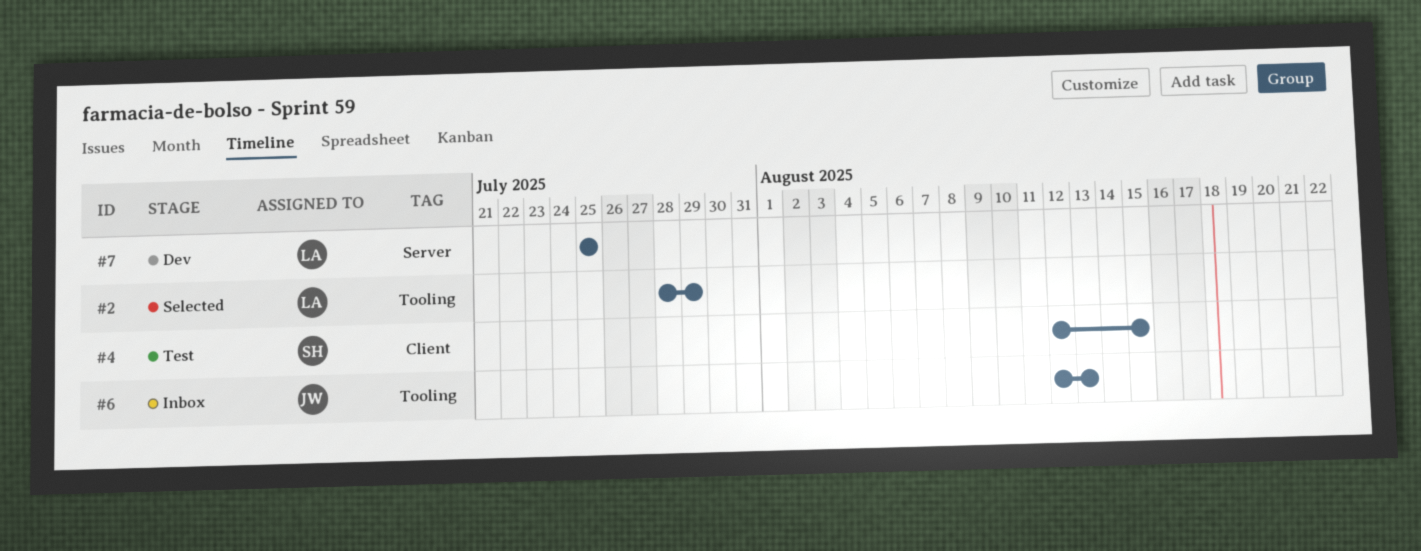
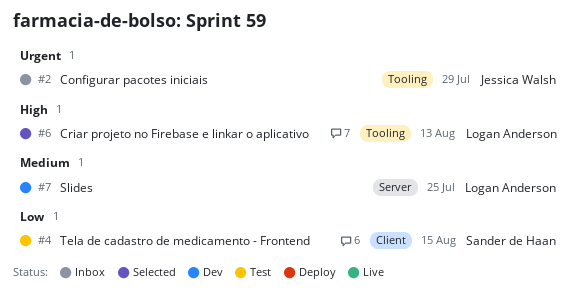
#2, status: Selected -> Inbox
#2, owner: Logan Anderson -> Jessica Walsh
#6, status: Inbox -> Selected
#6, owner: Jessica Walsh -> Logan Anderson

